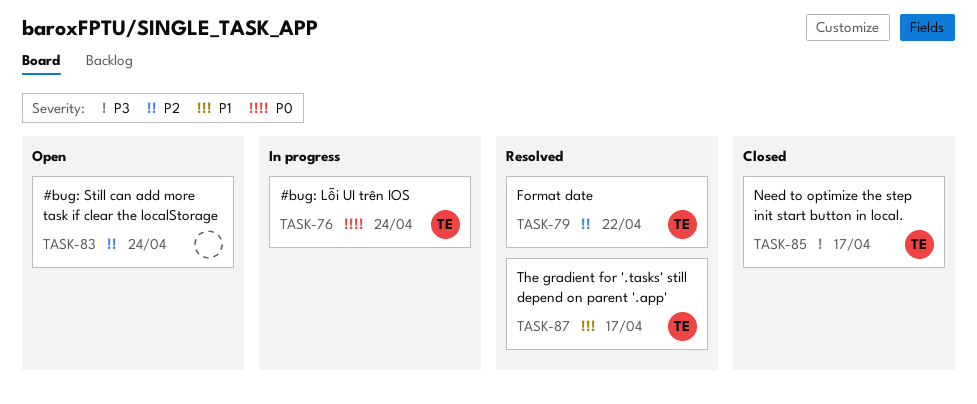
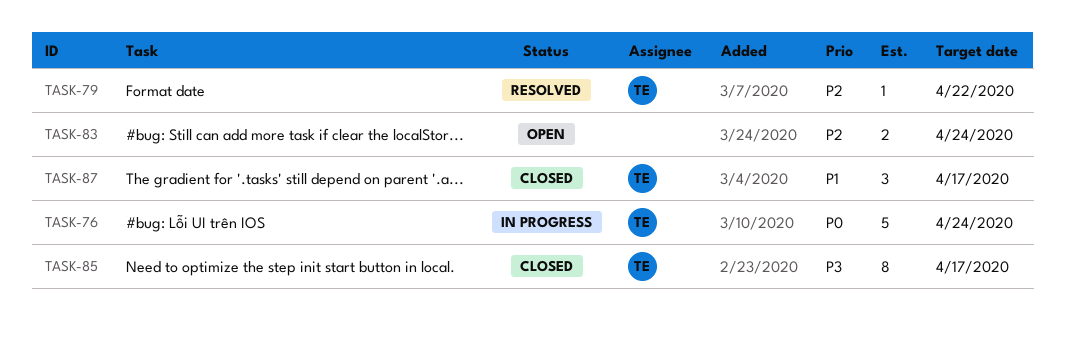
TASK-87, status: Resolved -> Closed

